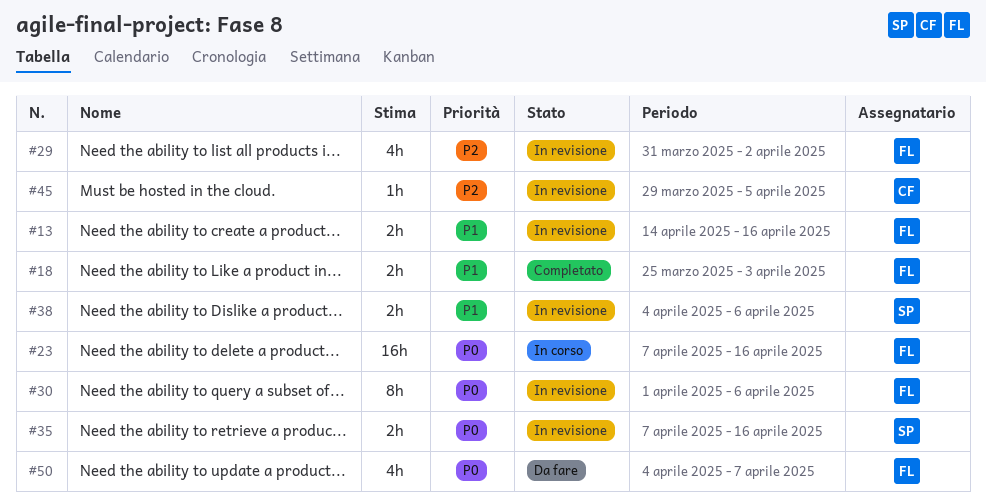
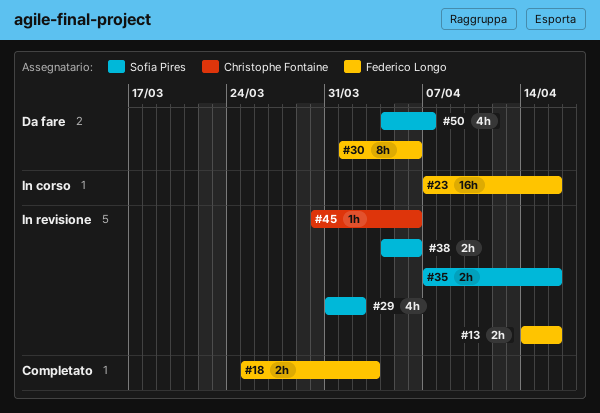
#29, owner: Federico Longo -> Sofia Pires
#30, status: In revisione -> Da fare
#45, start: Mar 29 -> Mar 30
#45, due: Apr 5 -> Apr 6
#50, owner: Federico Longo -> Sofia Pires

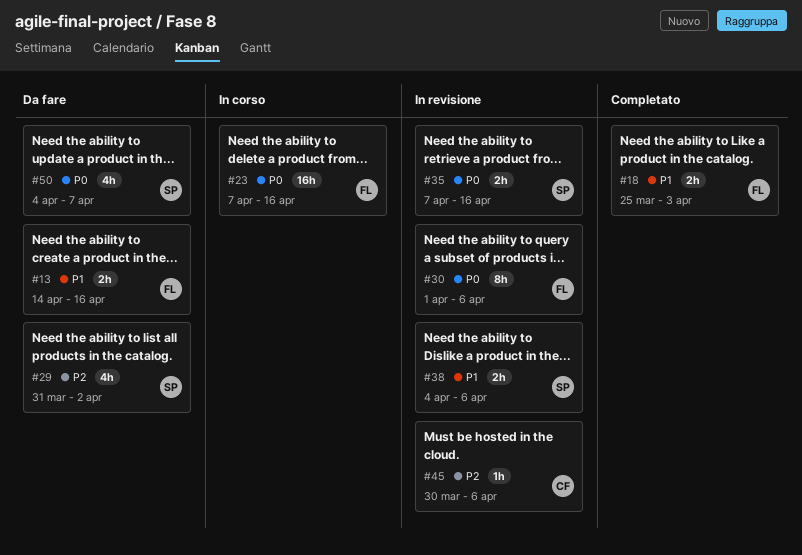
#13, status: In revisione -> Da fare
#29, status: In revisione -> Da fare
#30, status: Da fare -> In revisione

